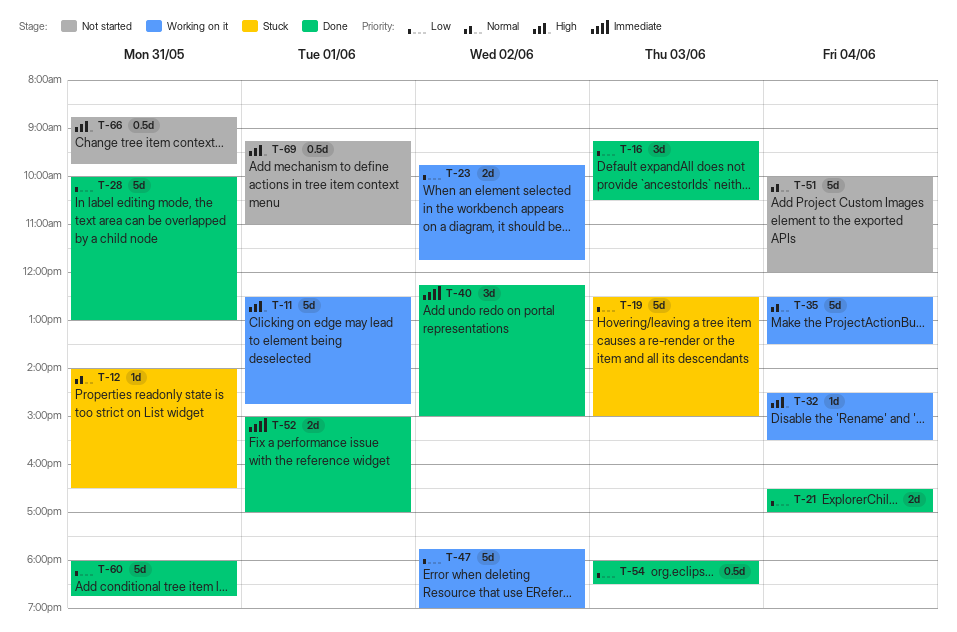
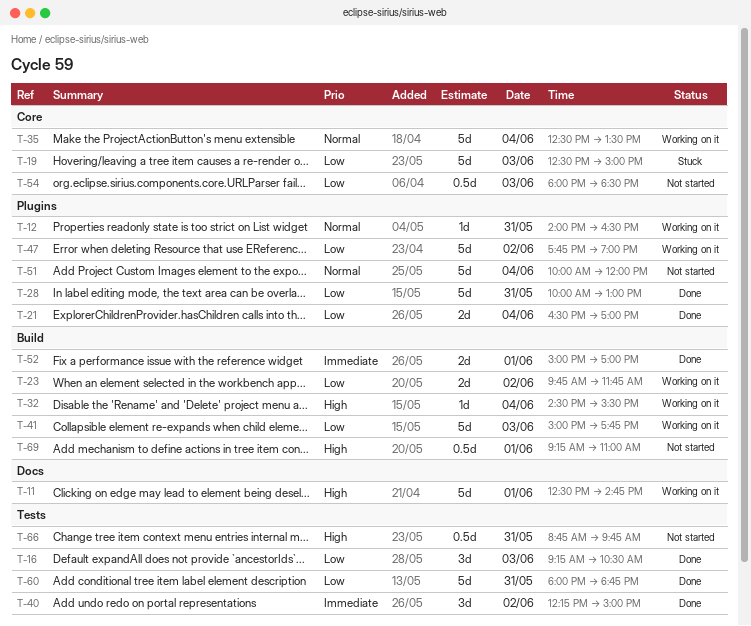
T-12, status: Stuck -> Working on it
T-41: none -> present
T-54, status: Done -> Not started

